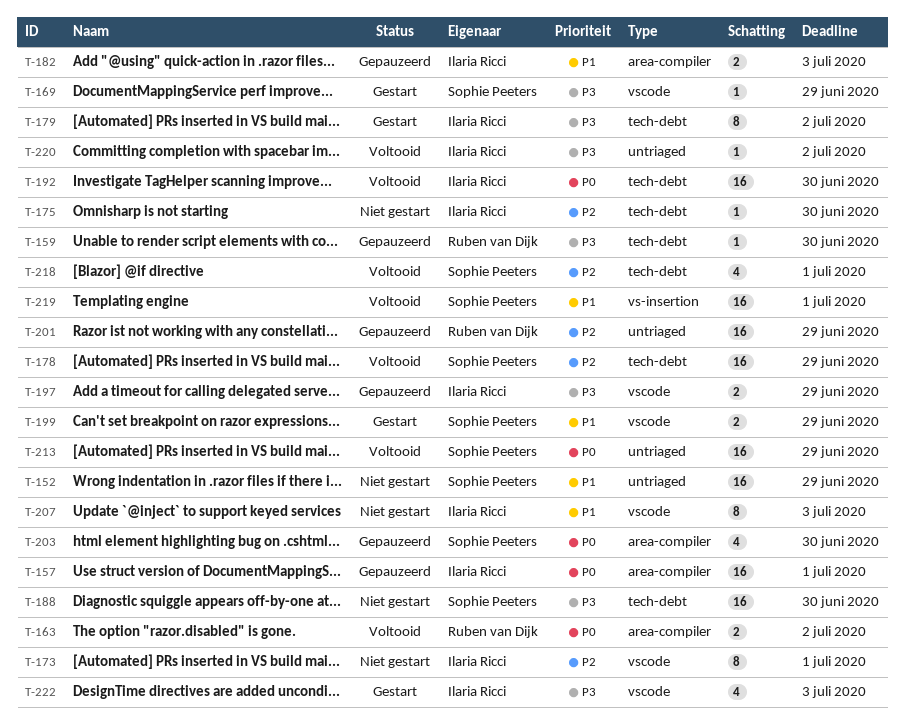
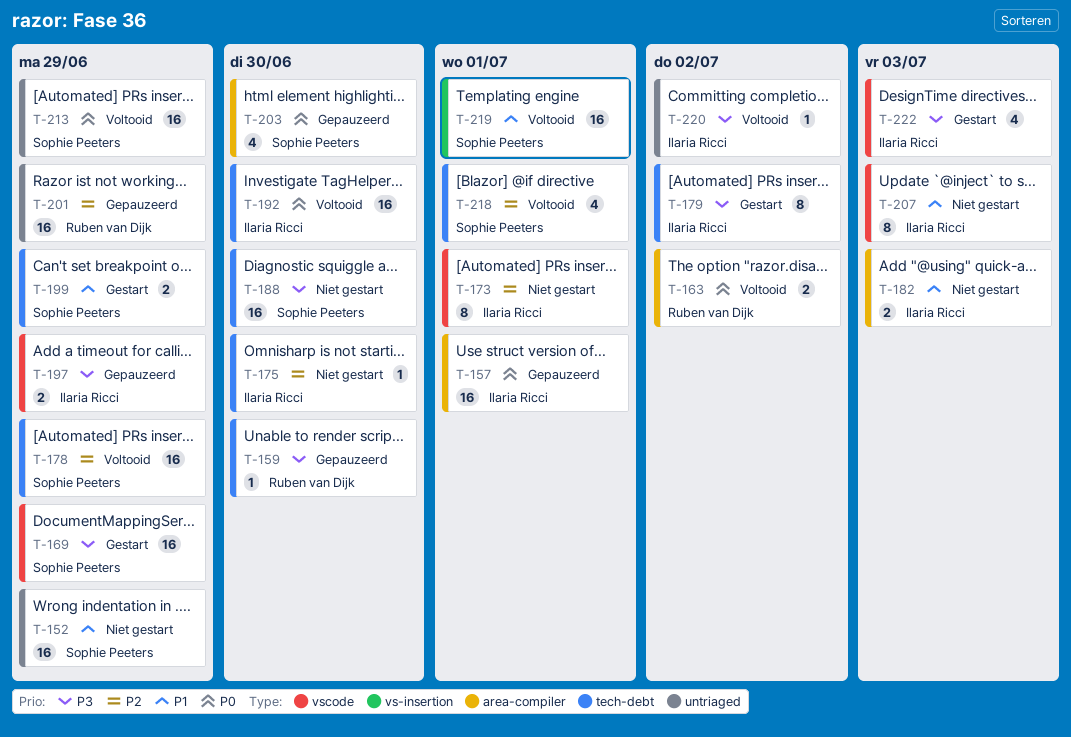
T-169, estimate: 1 -> 16
T-182, status: Gepauzeerd -> Niet gestart
T-199, label: vscode -> tech-debt

